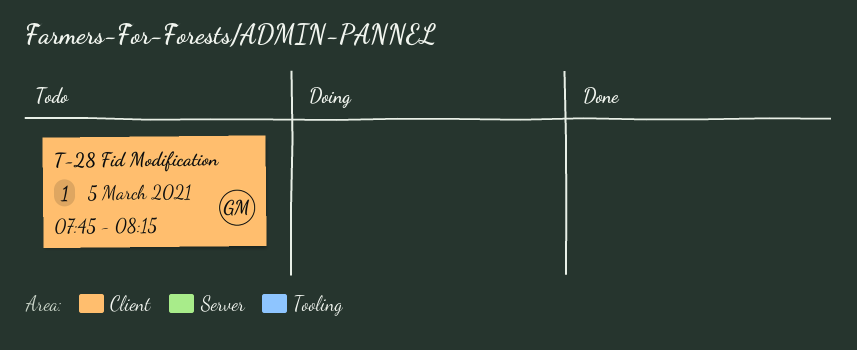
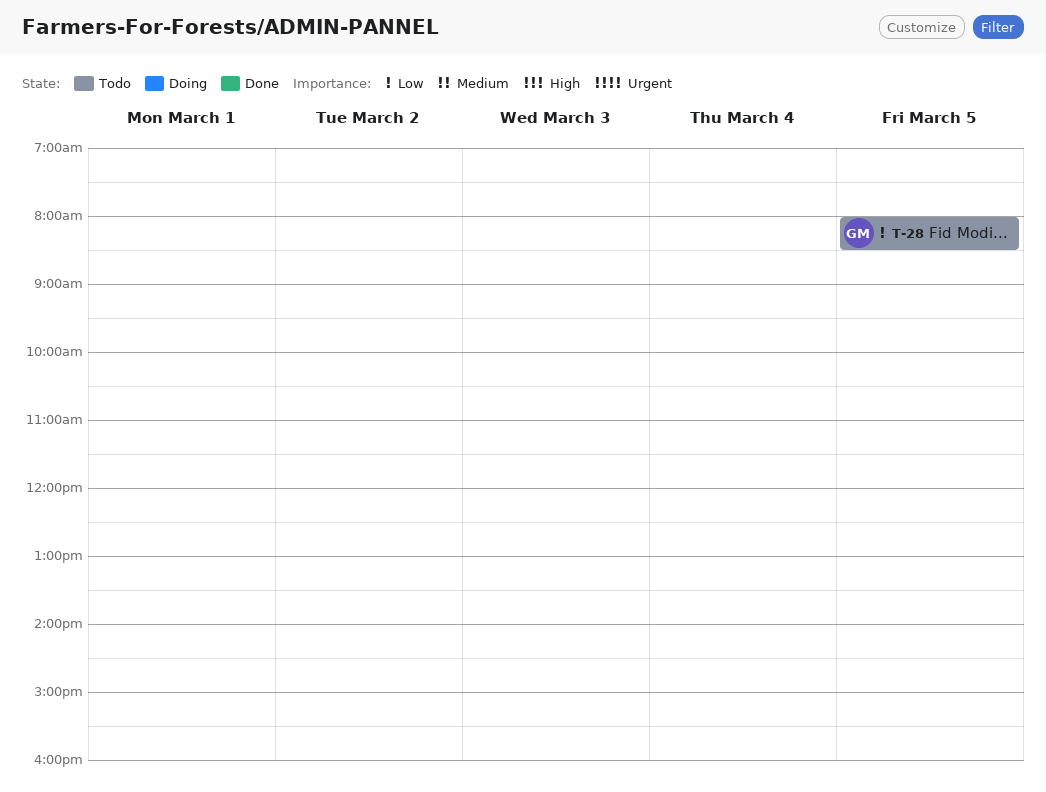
T-28, begins: 07:45 -> 08:00
T-28, ends: 08:15 -> 08:30

